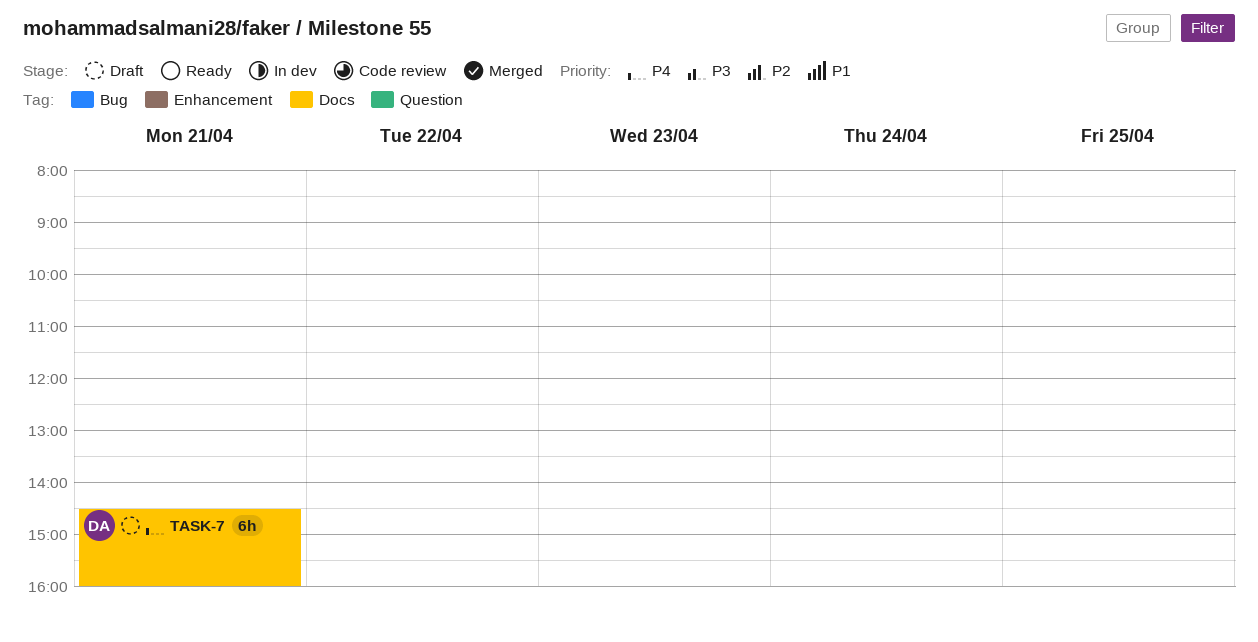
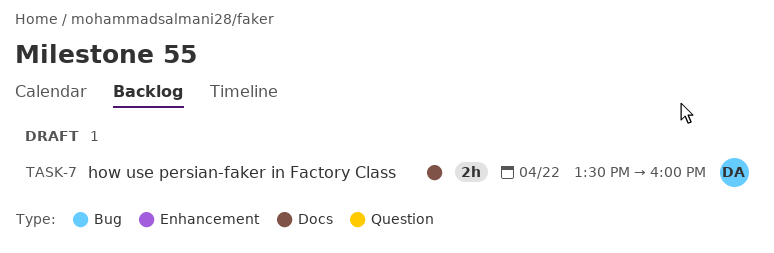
TASK-7, estimate: 6h -> 2h
TASK-7, day: Apr 21 -> Apr 22
TASK-7, begins: 14:30 -> 13:30

